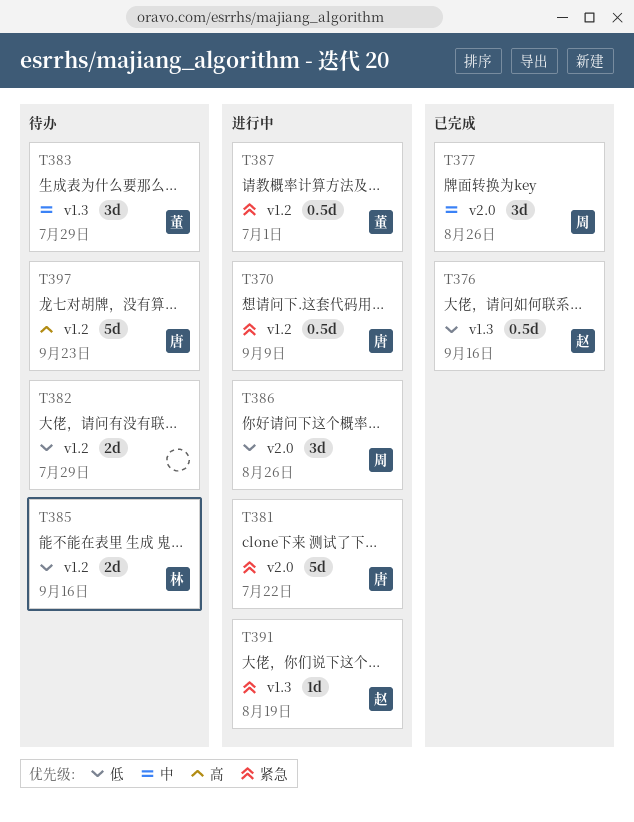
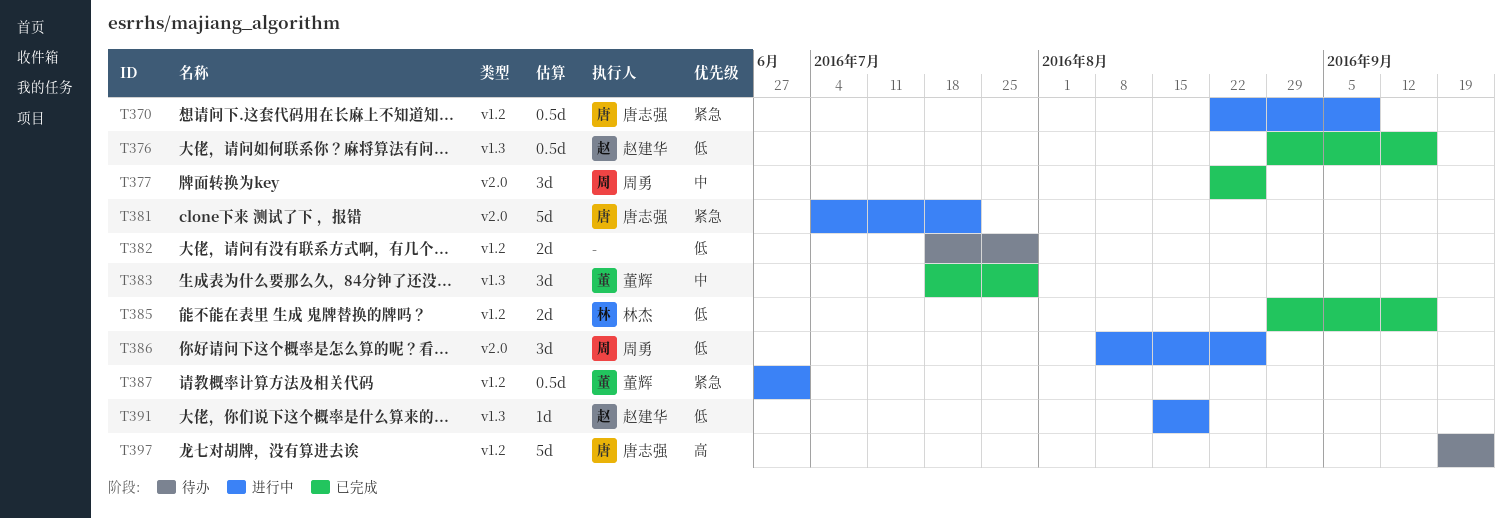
T383, status: 待办 -> 已完成
T385, status: 待办 -> 已完成
T391, priority: 紧急 -> 低

